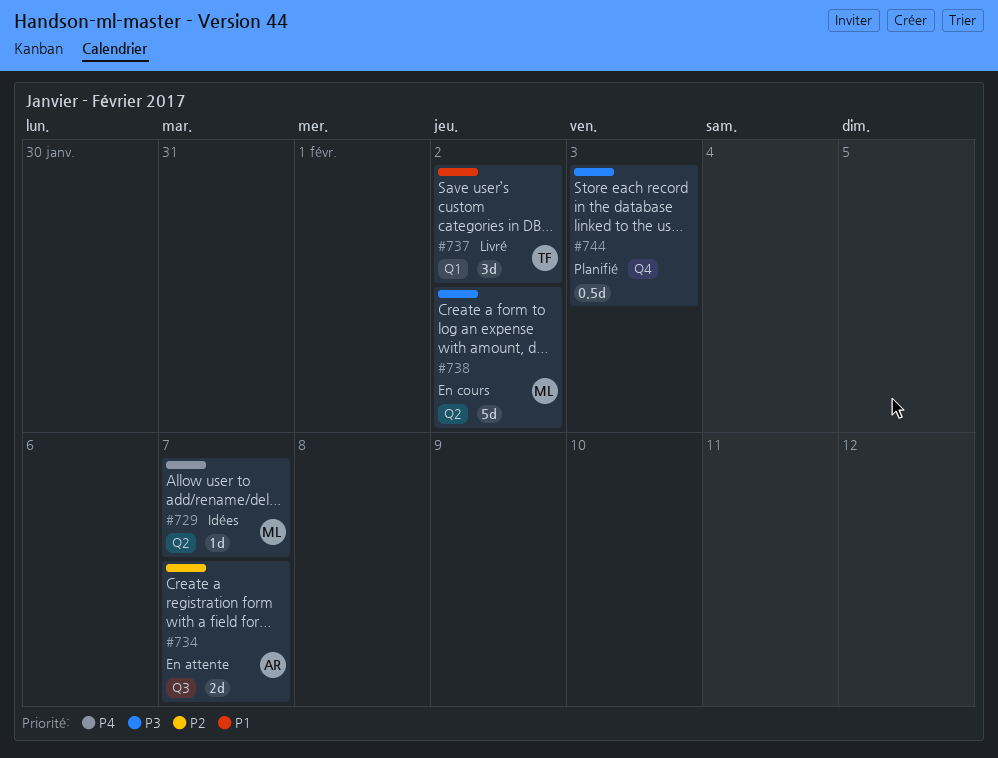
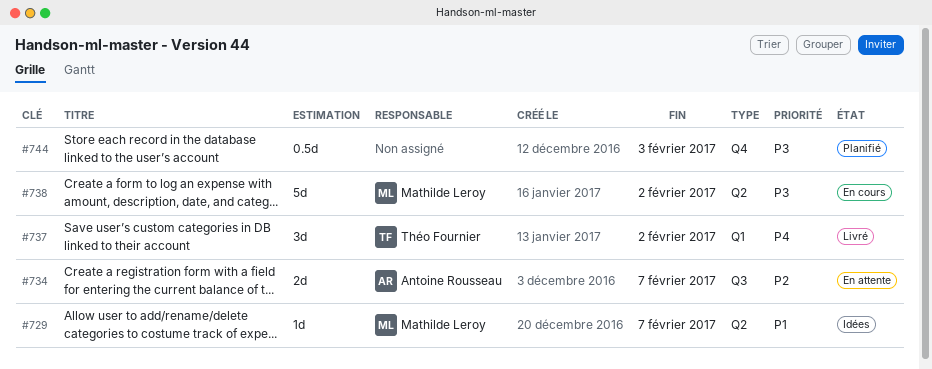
#729, priority: P4 -> P1
#737, priority: P1 -> P4

